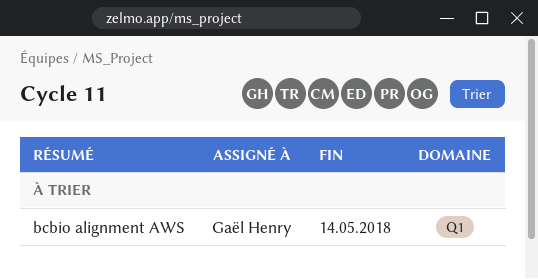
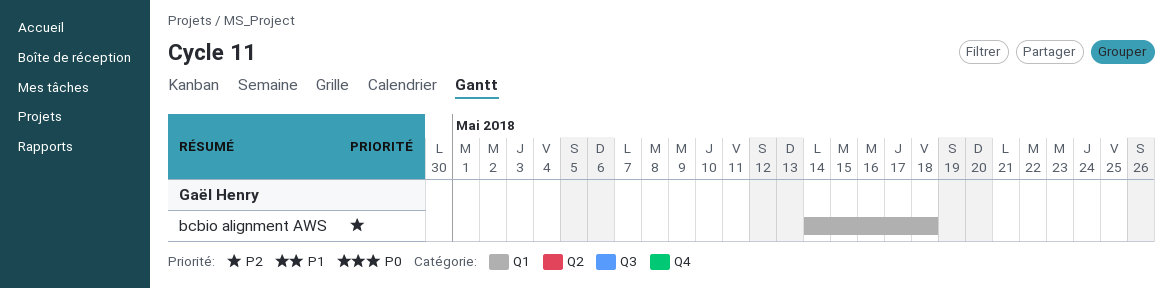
bcbio alignment AWS, due: May 14 -> May 18

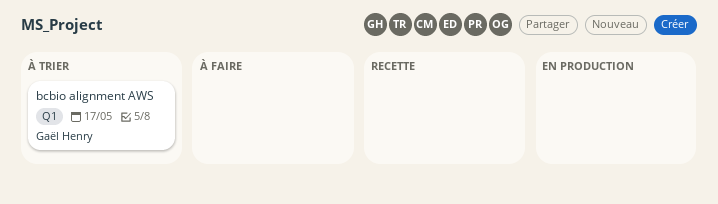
bcbio alignment AWS, due: May 18 -> May 17

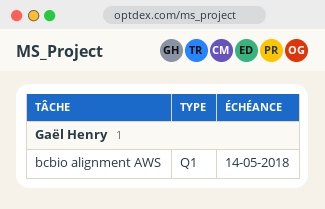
bcbio alignment AWS, due: May 17 -> May 14

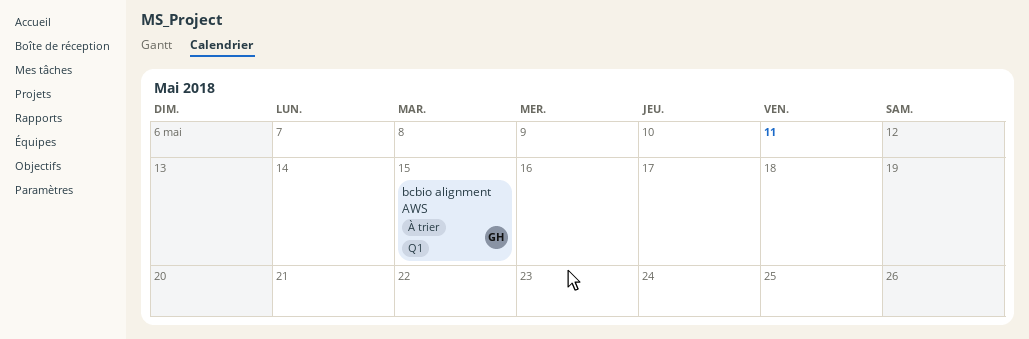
bcbio alignment AWS, due: May 14 -> May 15

